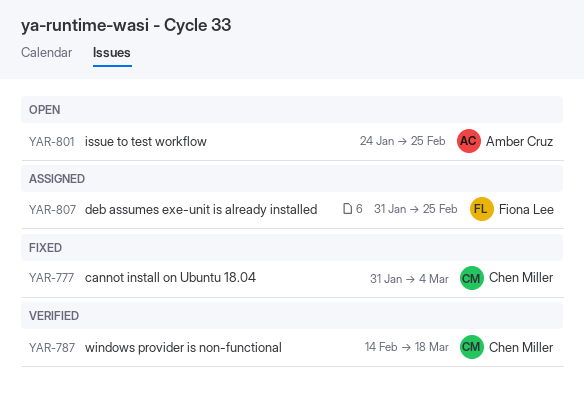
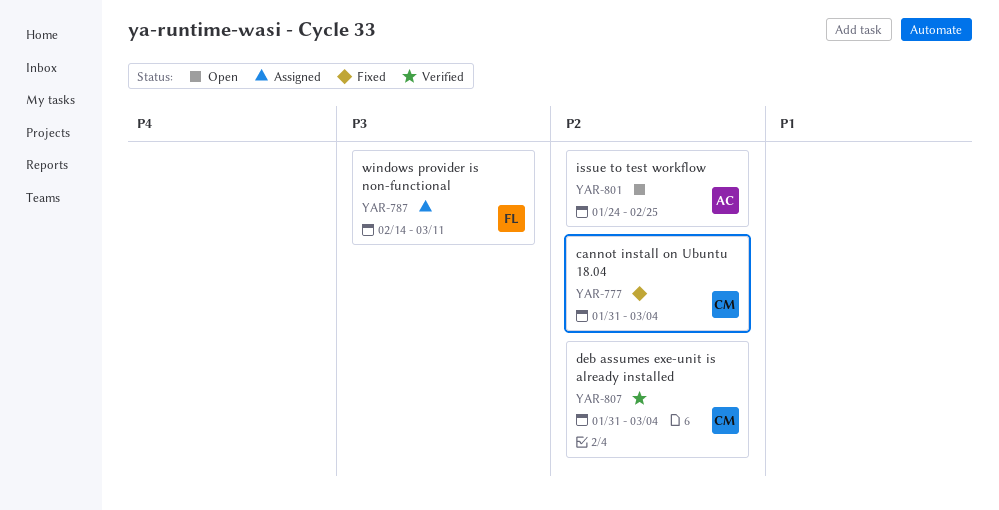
YAR-787, status: Verified -> Assigned
YAR-787, owner: Chen Miller -> Fiona Lee
YAR-787, due: Mar 18 -> Mar 11
YAR-807, status: Assigned -> Verified
YAR-807, owner: Fiona Lee -> Chen Miller
YAR-807, due: Feb 25 -> Mar 4

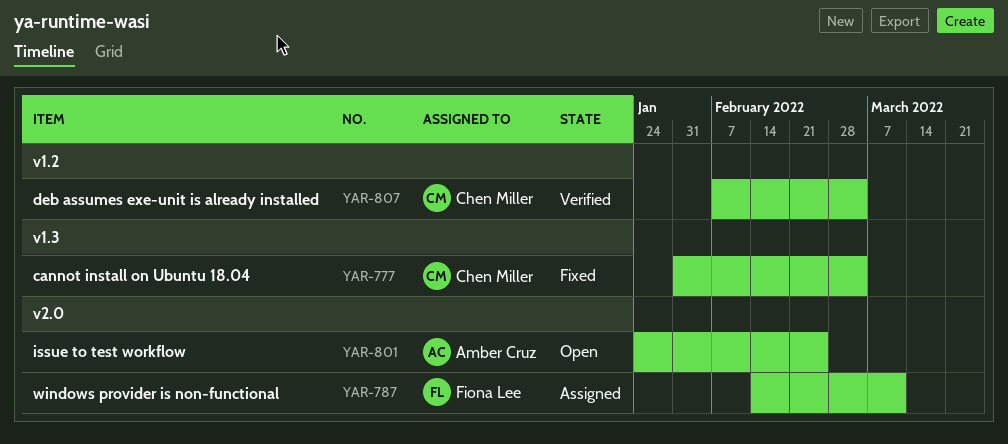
YAR-807, start: Jan 31 -> Feb 7

